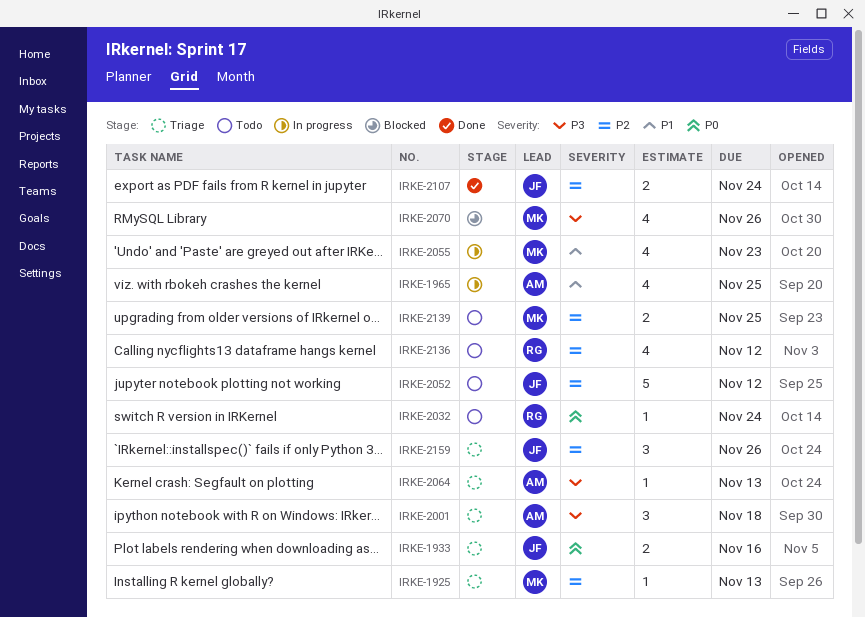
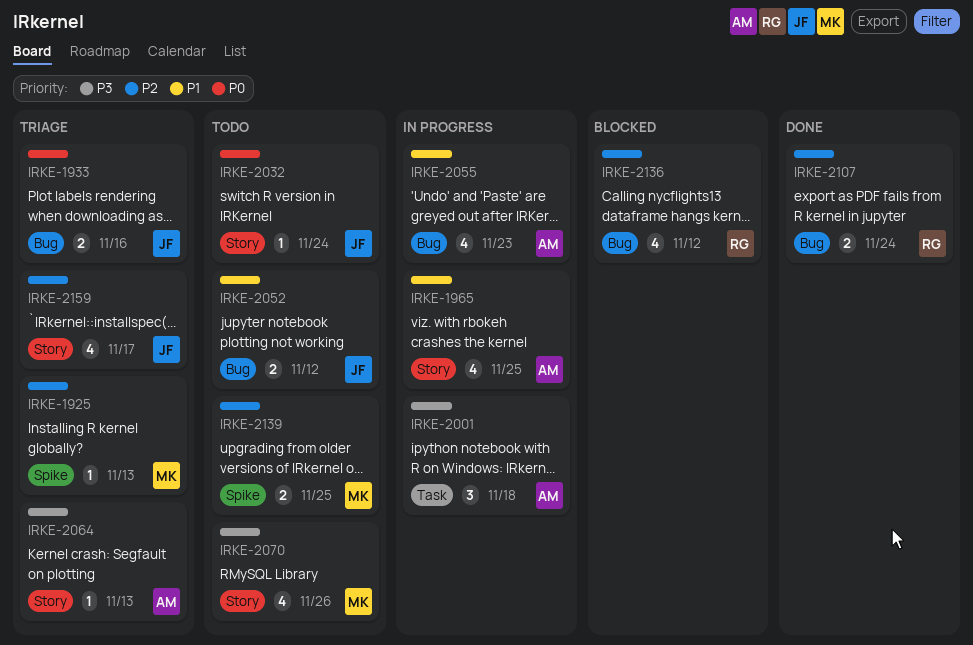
IRKE-2001, status: Triage -> In progress
IRKE-2032, owner: RG -> JF
IRKE-2052, priority: P2 -> P1
IRKE-2052, estimate: 5 -> 2
IRKE-2055, owner: MK -> AM
IRKE-2070, status: Blocked -> Todo
IRKE-2107, owner: JF -> RG
IRKE-2136, status: Todo -> Blocked
IRKE-2159, estimate: 3 -> 4
IRKE-2159, due: Nov 26 -> Nov 17

